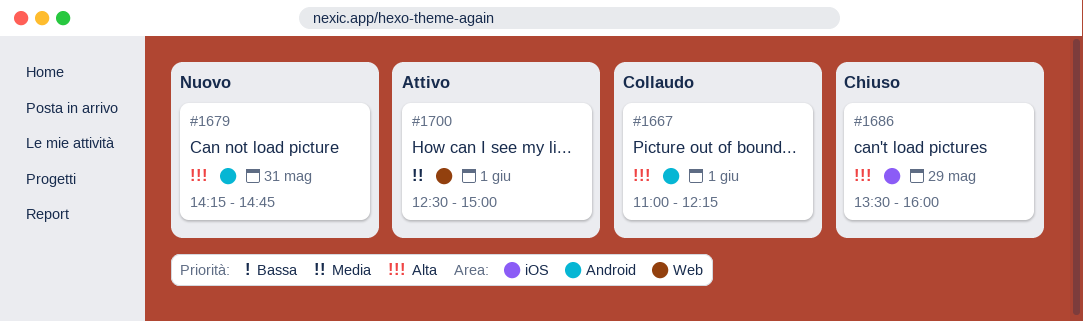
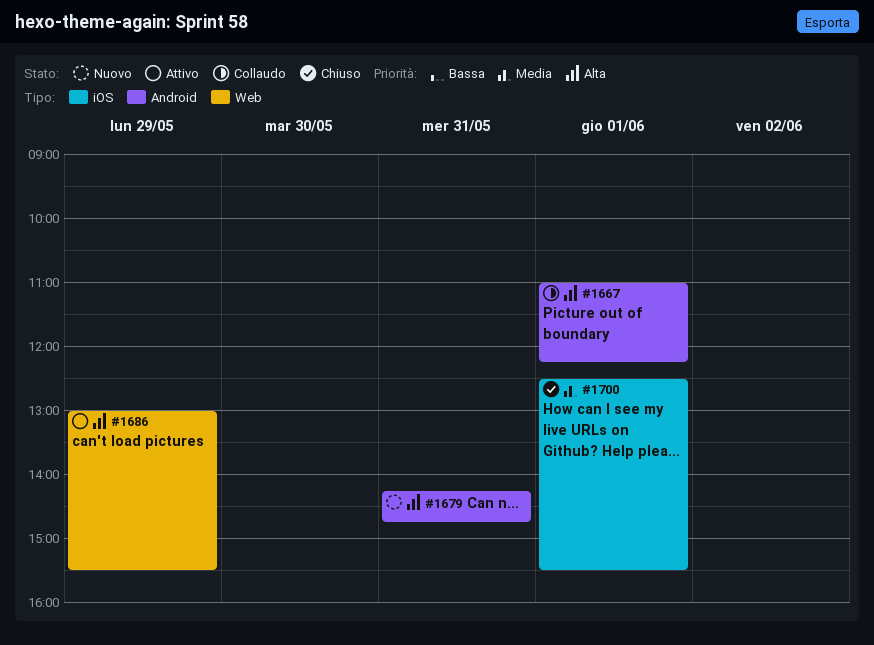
#1686, status: Chiuso -> Attivo
#1686, label: iOS -> Web
#1686, begins: 13:30 -> 13:00
#1686, ends: 16:00 -> 15:30
#1700, status: Attivo -> Chiuso
#1700, label: Web -> iOS
#1700, ends: 15:00 -> 15:30

